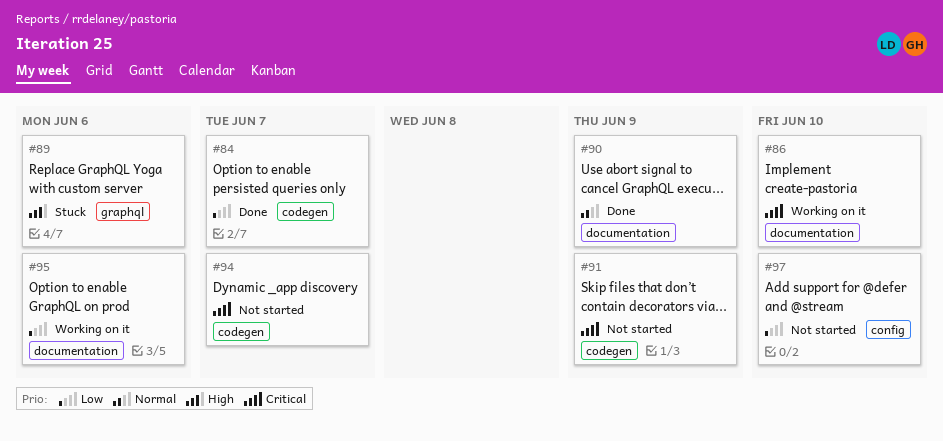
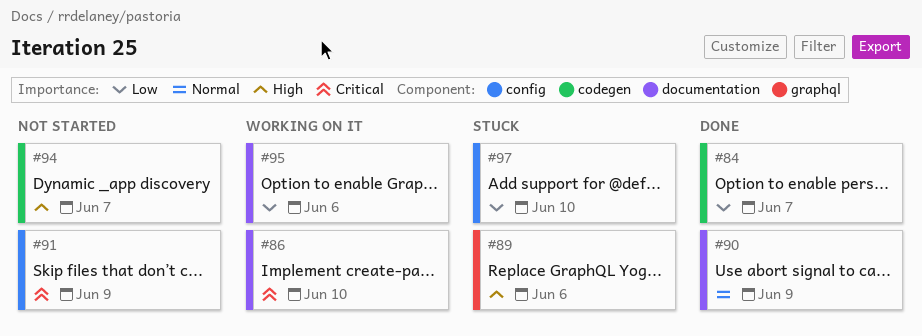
#91, label: codegen -> config
#94, priority: Critical -> High
#97, status: Not started -> Stuck

